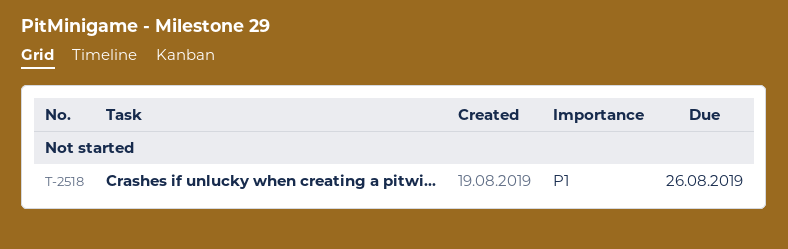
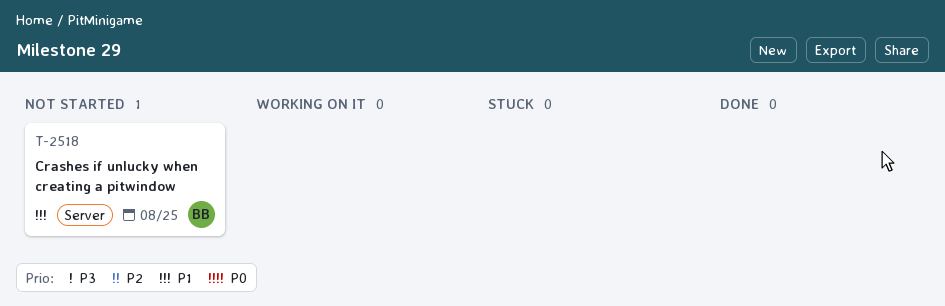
T-2518, due: Aug 26 -> Aug 25

